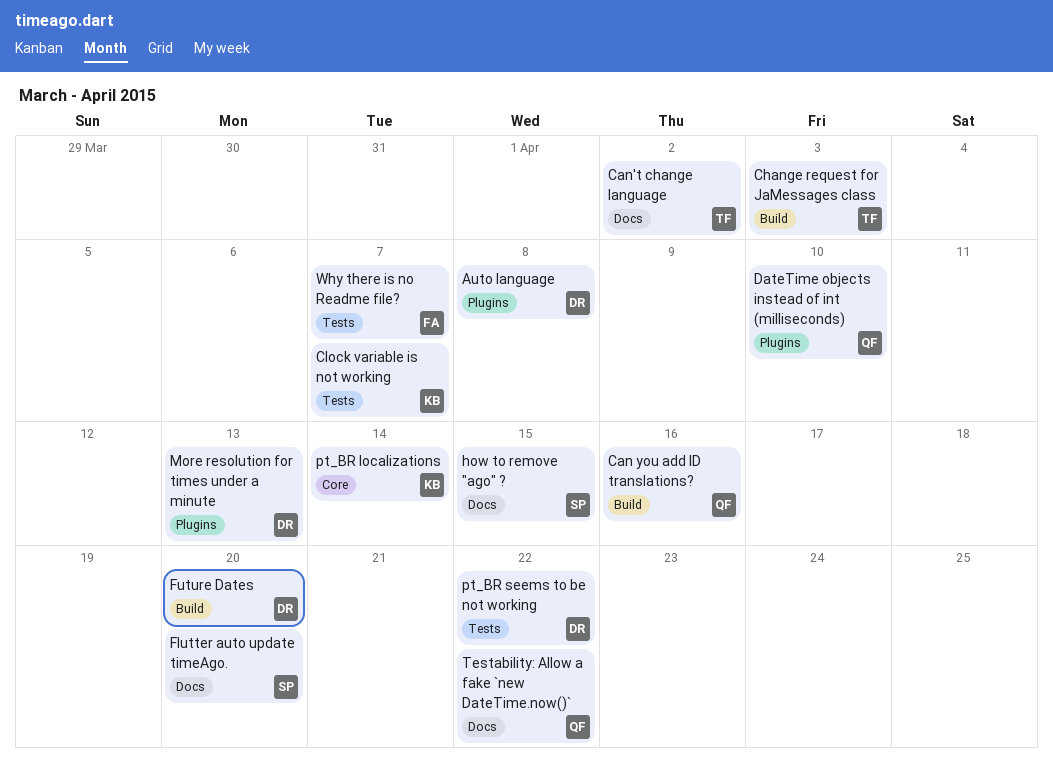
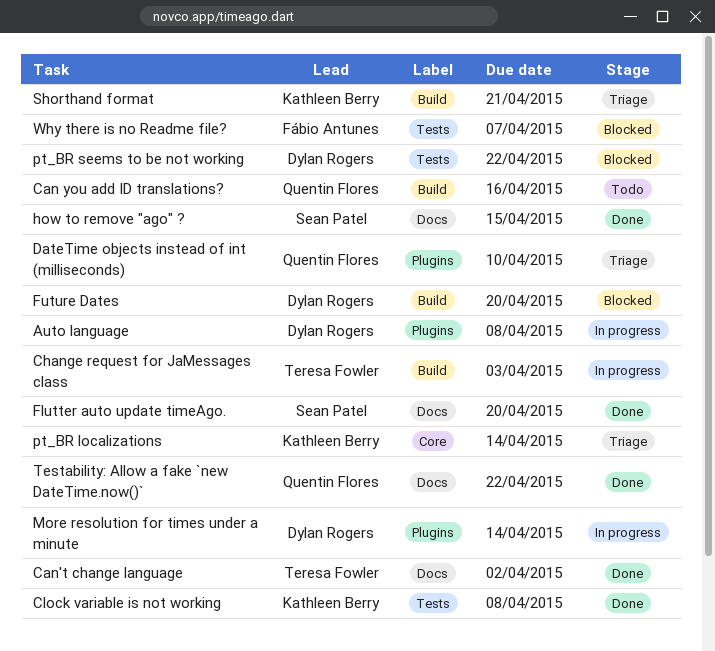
Clock variable is not working, due: Apr 7 -> Apr 8
More resolution for times under a minute, due: Apr 13 -> Apr 14
Shorthand format: none -> present

